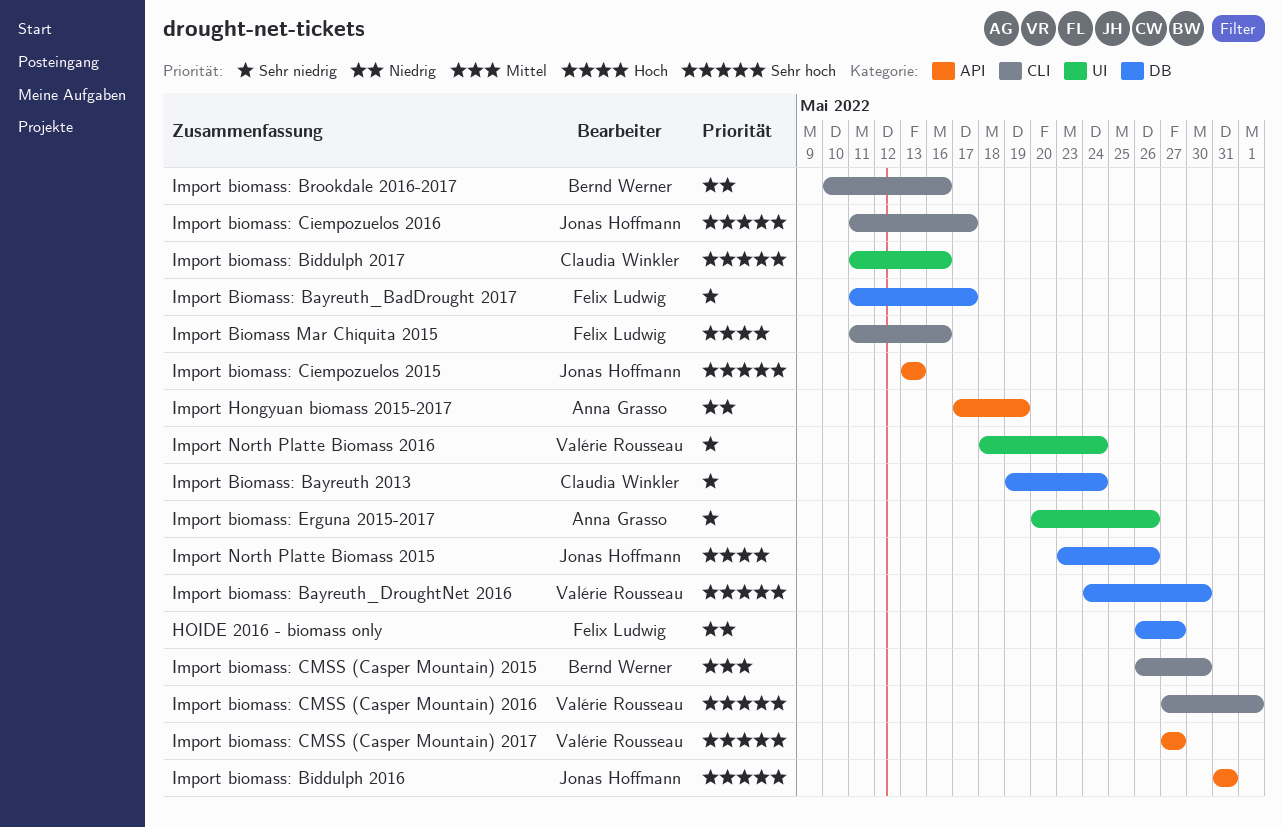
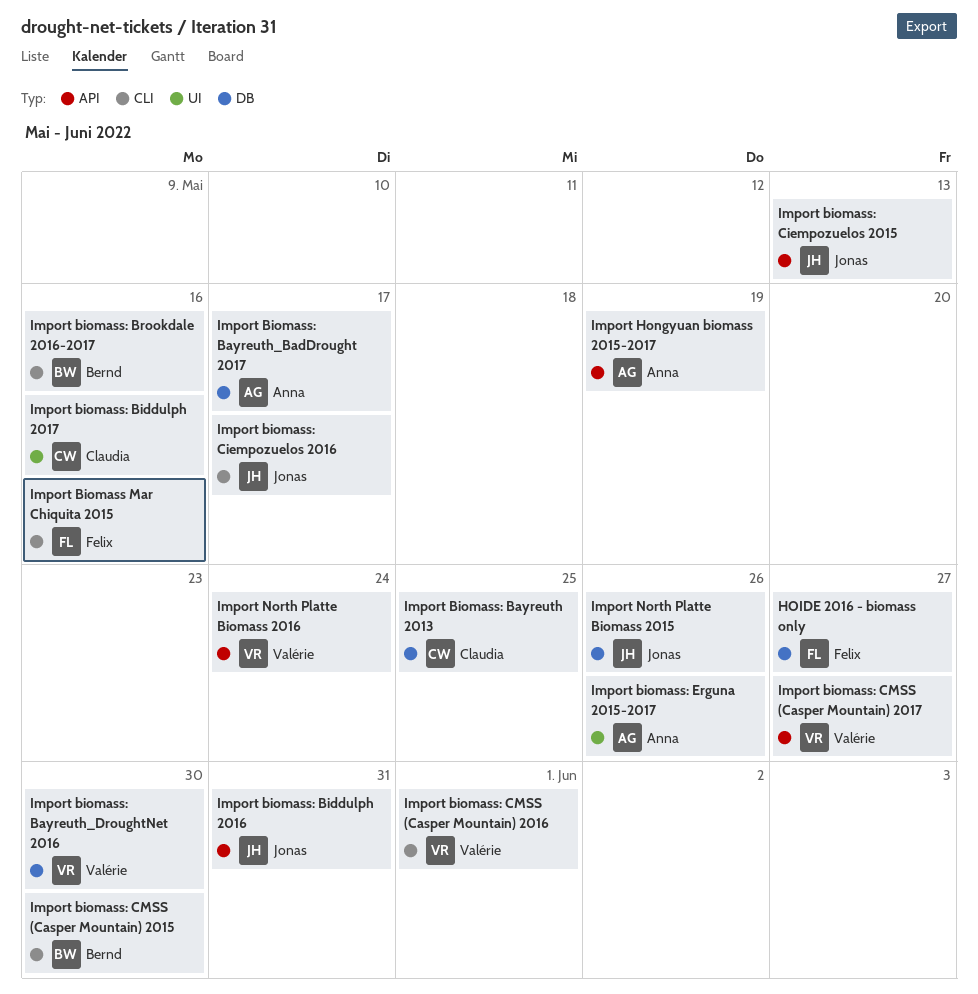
Import Biomass: Bayreuth 2013, due: May 24 -> May 25
Import Biomass: Bayreuth_BadDrought 2017, owner: Felix Ludwig -> Anna Grasso
Import North Platte Biomass 2016, label: UI -> API

